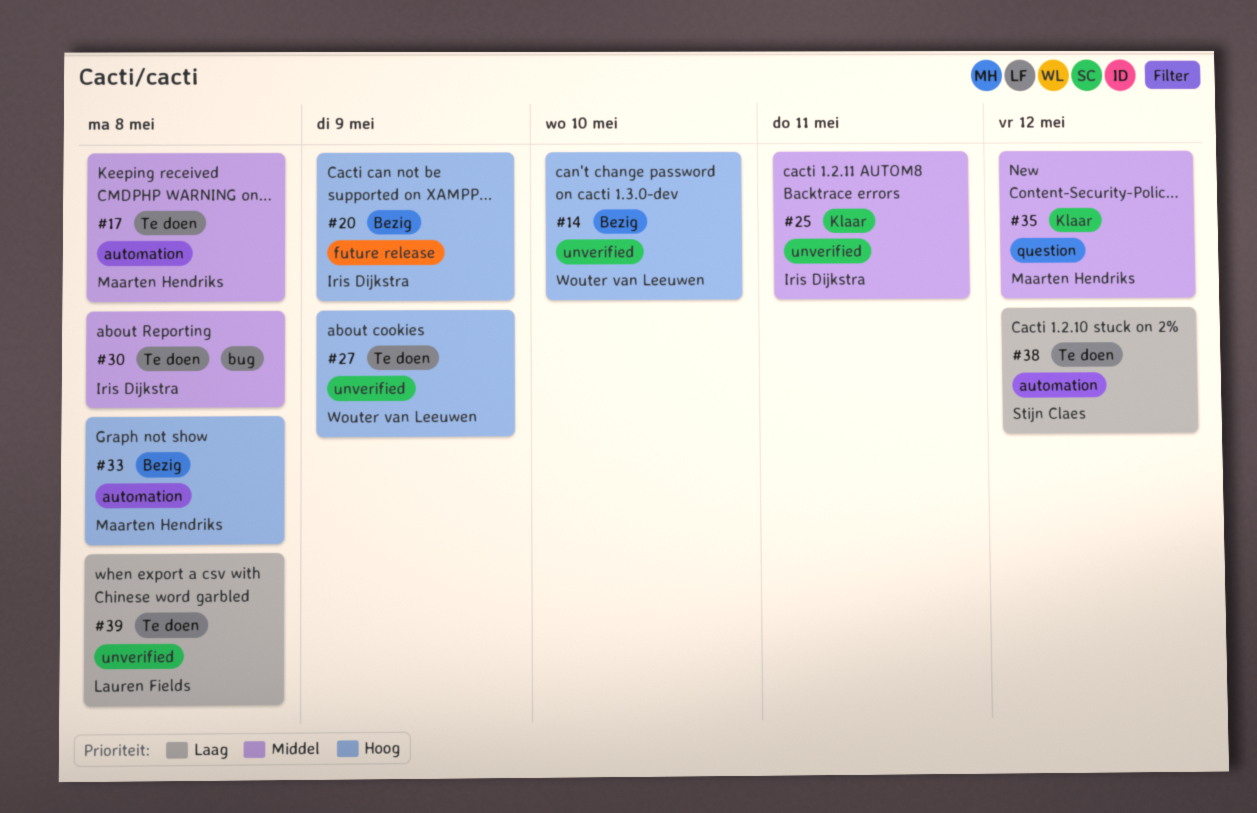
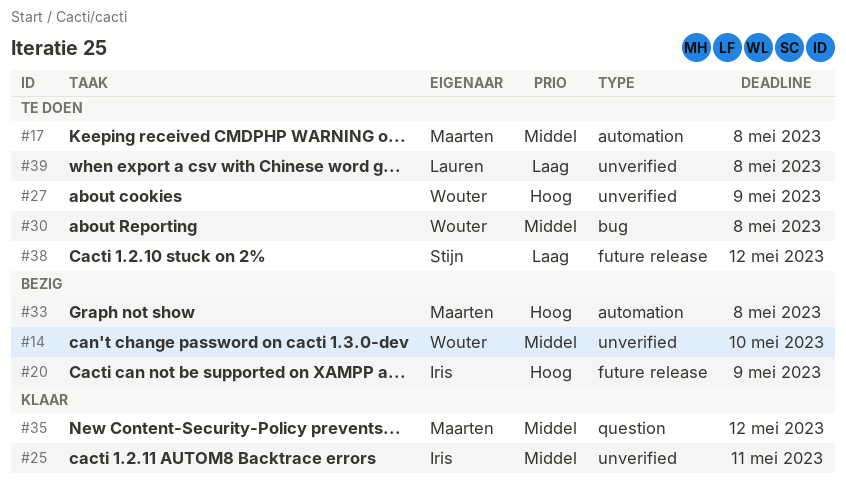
#14, priority: Hoog -> Middel
#30, owner: Iris Dijkstra -> Wouter van Leeuwen
#38, label: automation -> future release

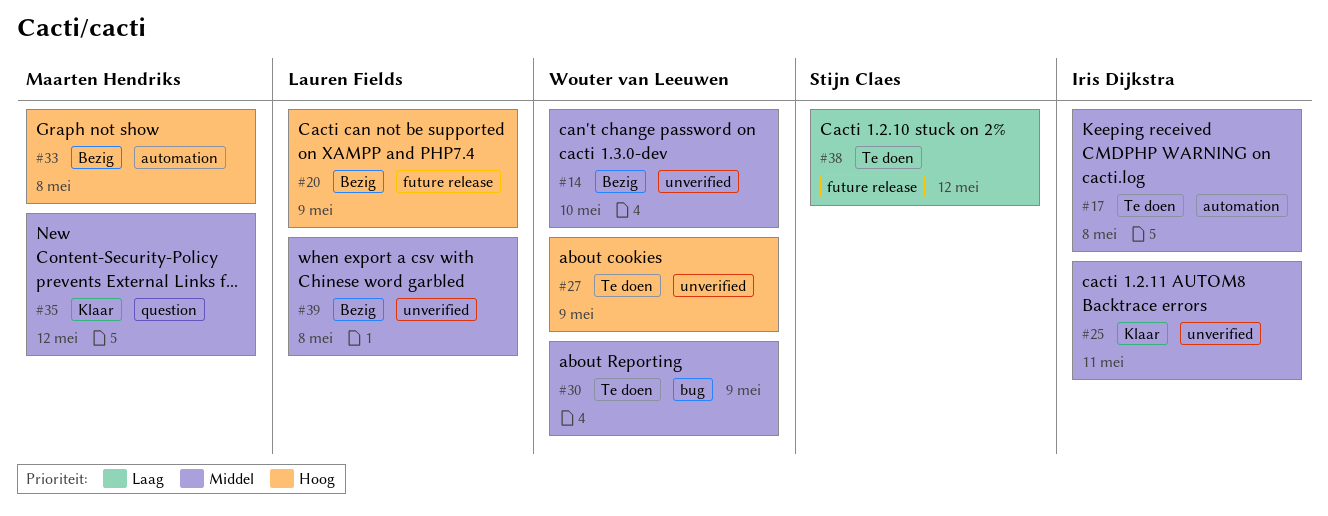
#17, owner: Maarten Hendriks -> Iris Dijkstra
#20, owner: Iris Dijkstra -> Lauren Fields
#30, due: May 8 -> May 9
#39, status: Te doen -> Bezig
#39, priority: Laag -> Middel

